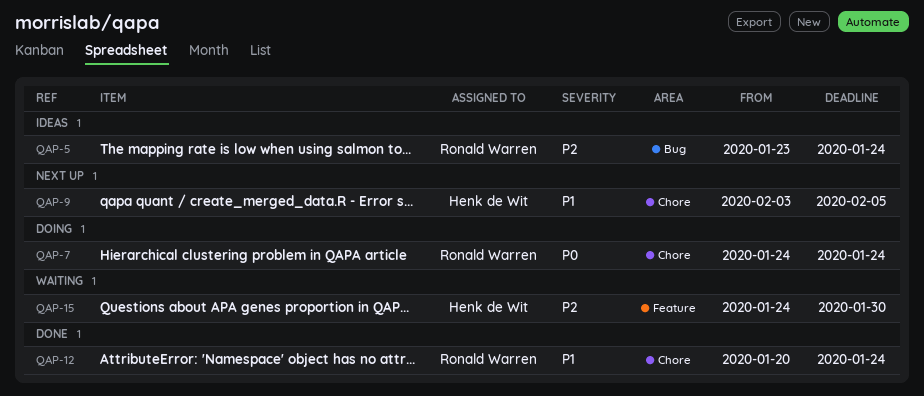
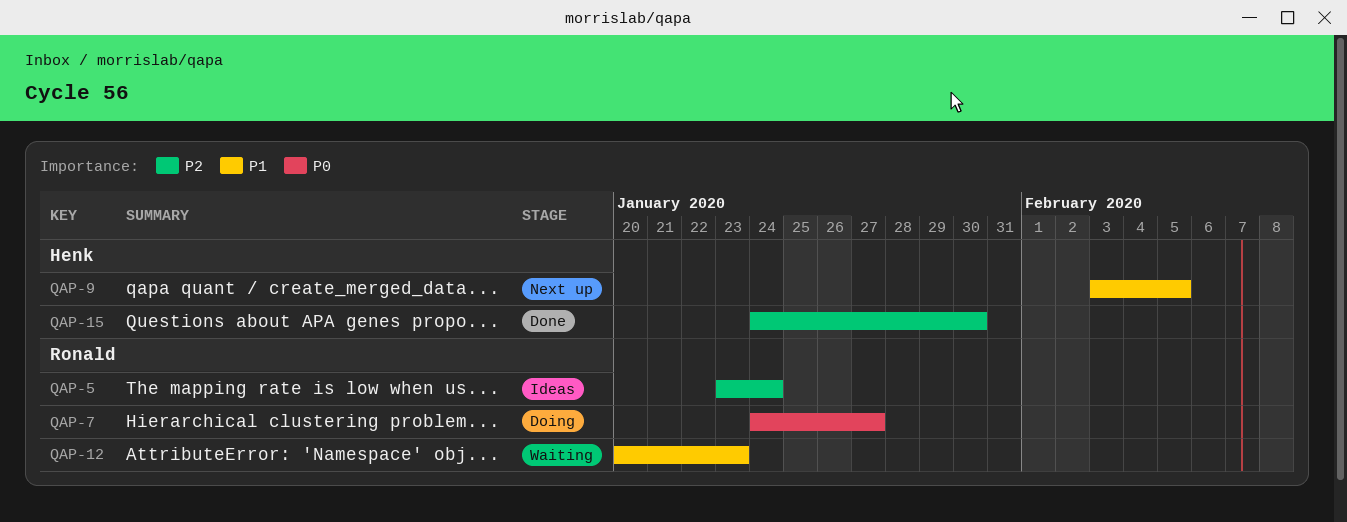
QAP-7, due: Jan 24 -> Jan 27
QAP-12, status: Done -> Waiting
QAP-12, due: Jan 24 -> Jan 23
QAP-15, status: Waiting -> Done

